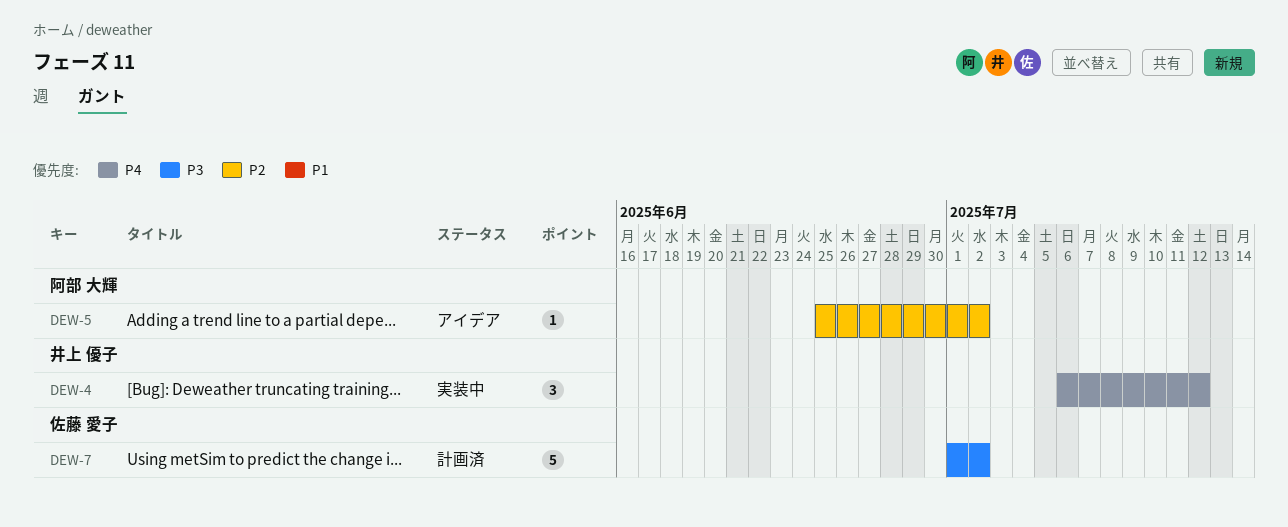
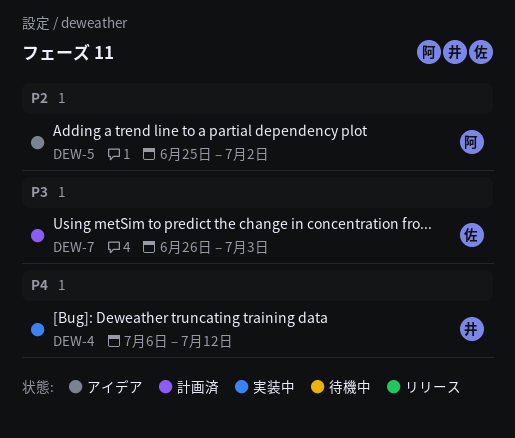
DEW-7, start: Jul 1 -> Jun 26
DEW-7, due: Jul 2 -> Jul 3

